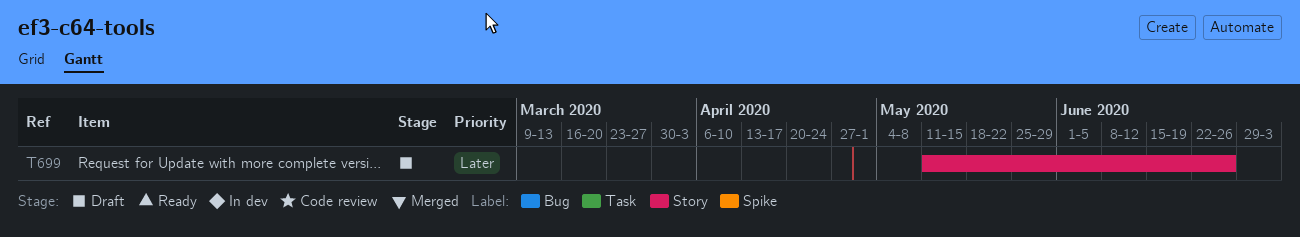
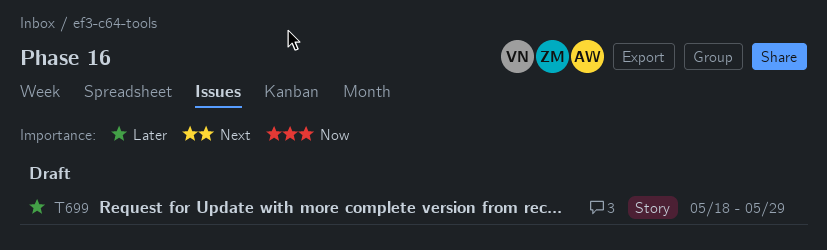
T699, start: May 11 -> May 18
T699, due: Jun 26 -> May 29

